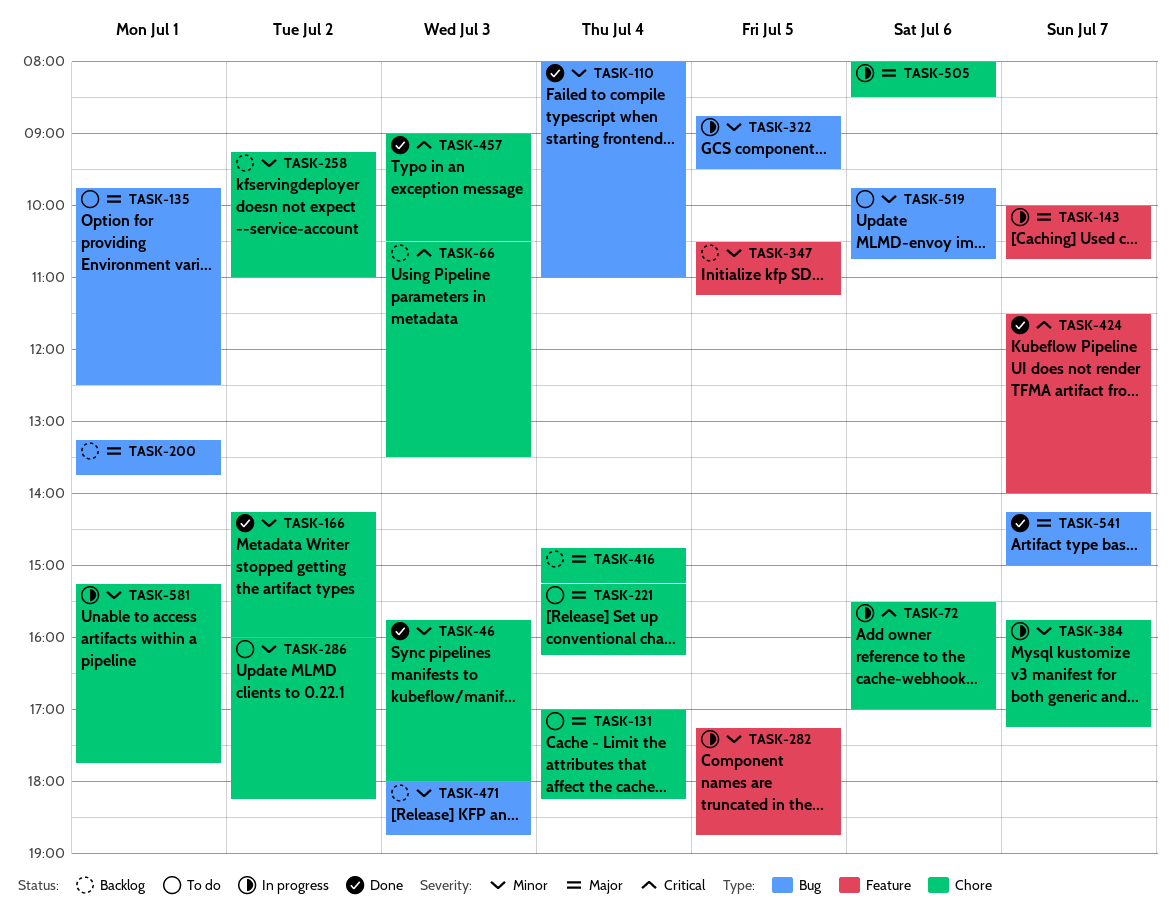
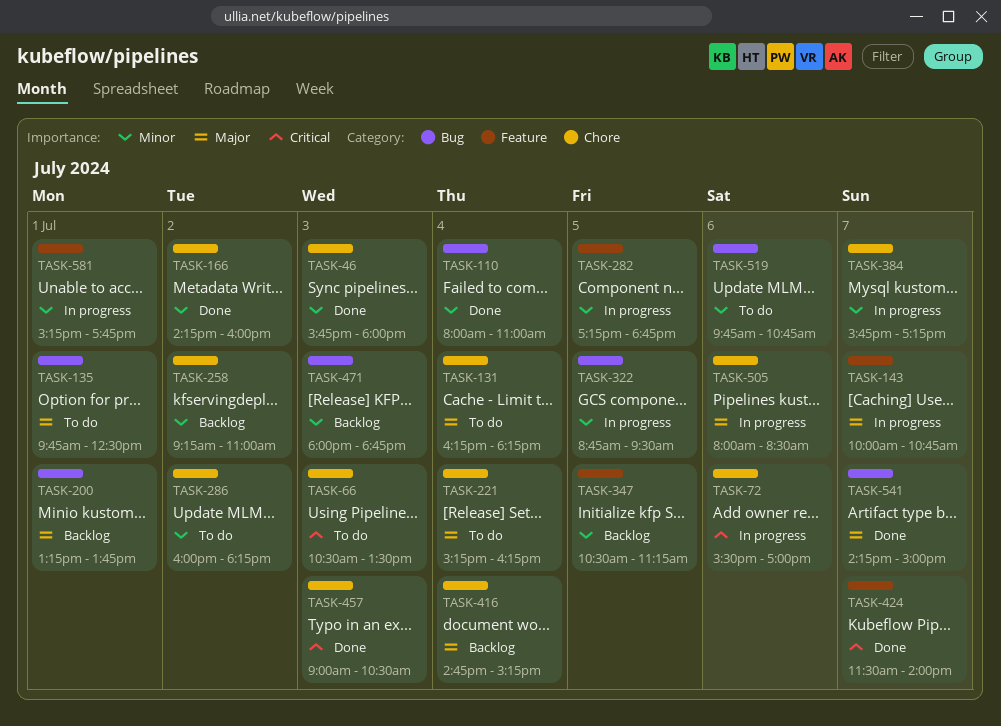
TASK-66, status: Backlog -> To do
TASK-131, begins: 17:00 -> 16:15
TASK-581, label: Chore -> Feature

